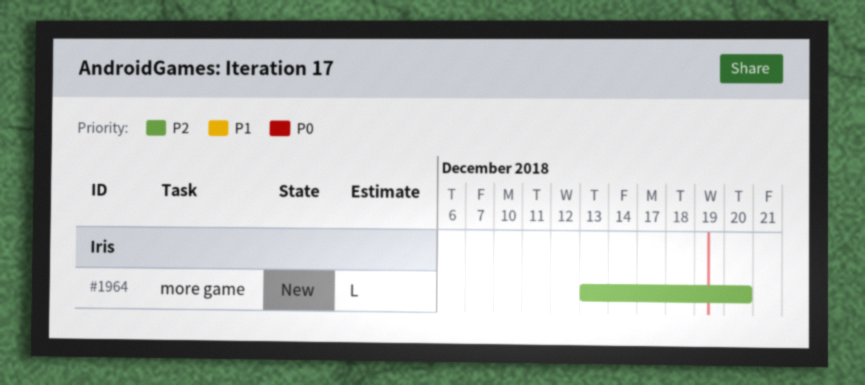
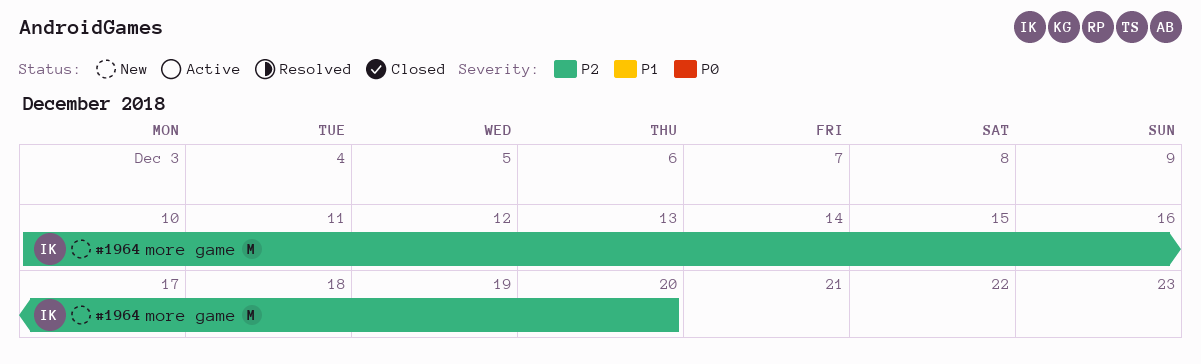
#1964, estimate: L -> M
#1964, start: Dec 13 -> Dec 10

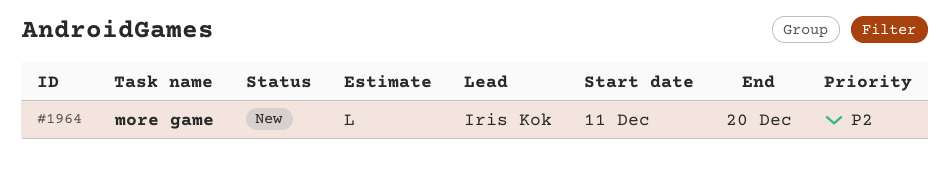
#1964, estimate: M -> L
#1964, start: Dec 10 -> Dec 11

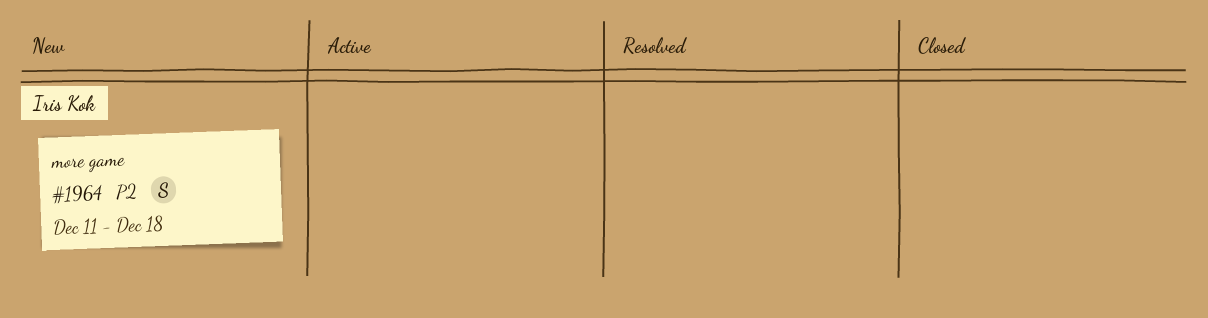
#1964, estimate: L -> S
#1964, due: Dec 20 -> Dec 18

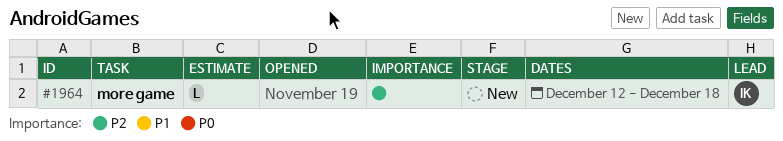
#1964, estimate: S -> L
#1964, start: Dec 11 -> Dec 12

